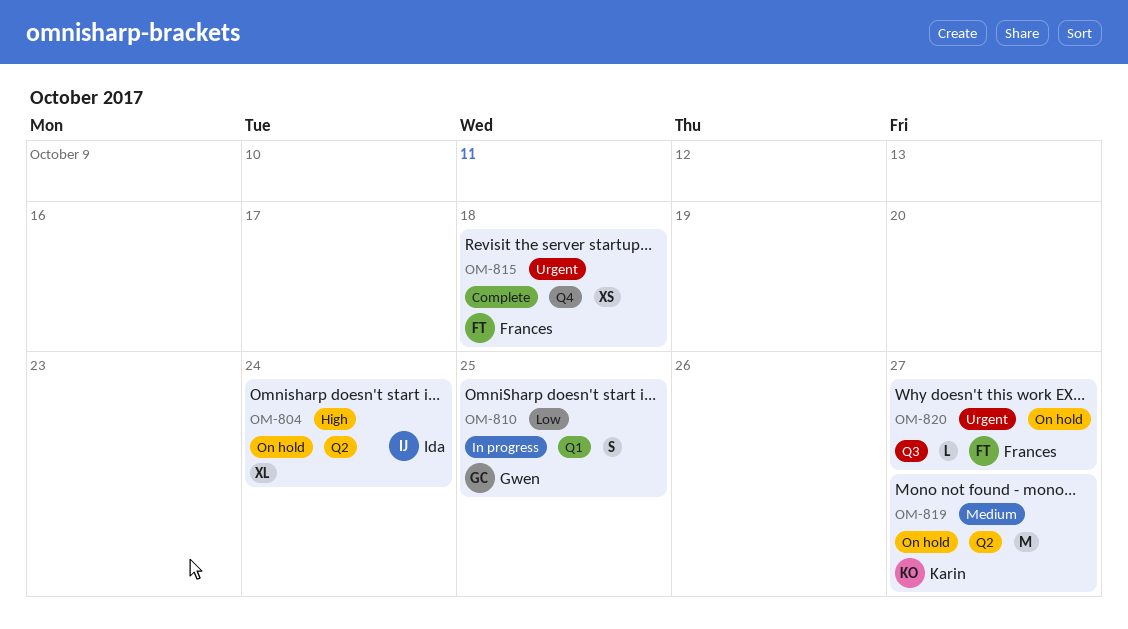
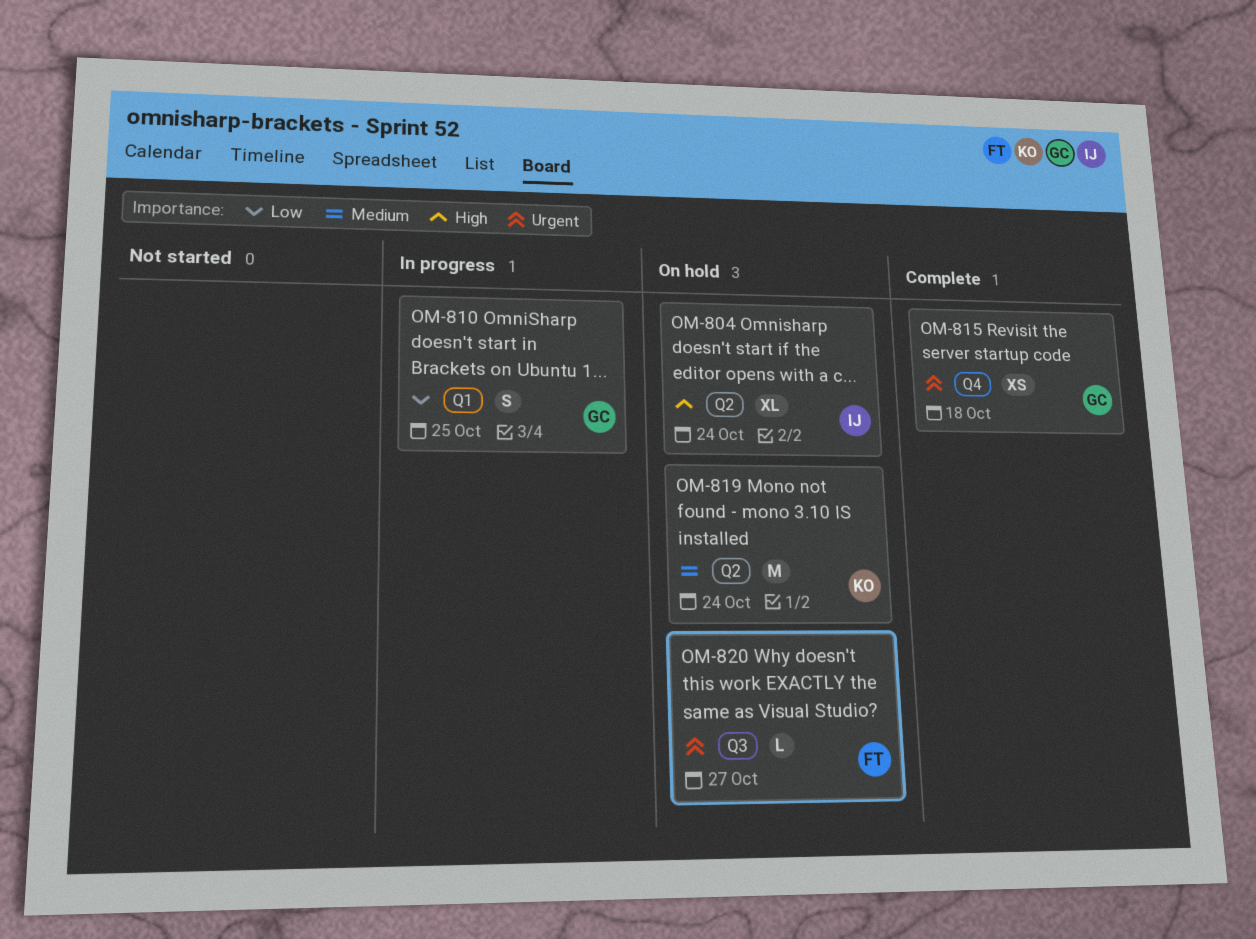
OM-815, owner: Frances -> Gwen
OM-819, due: Oct 27 -> Oct 24

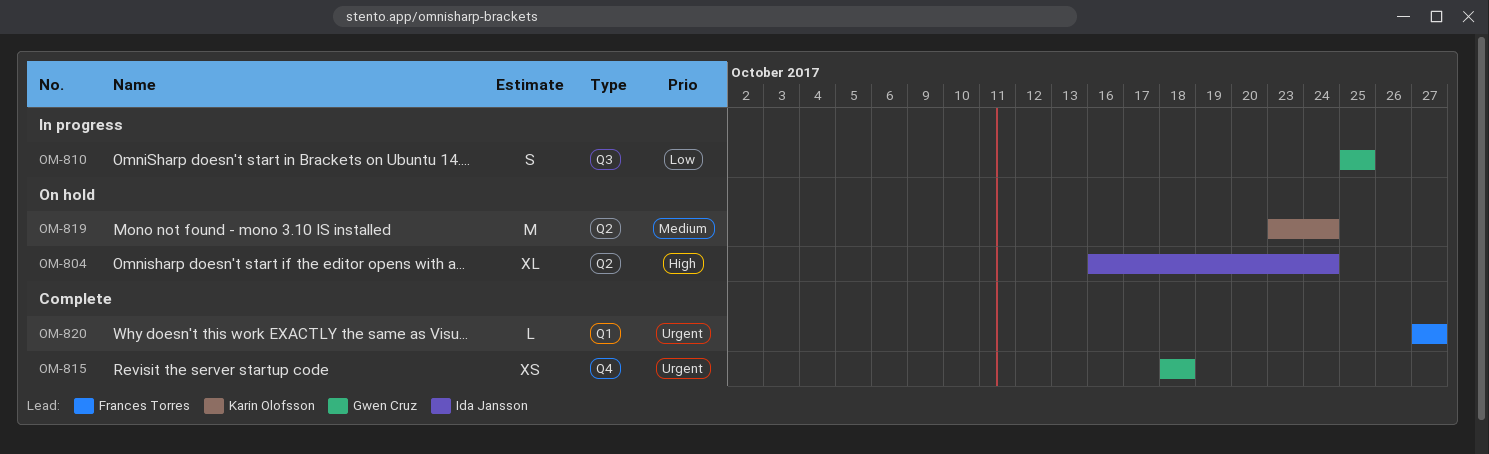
OM-810, label: Q1 -> Q3
OM-820, status: On hold -> Complete
OM-820, label: Q3 -> Q1

